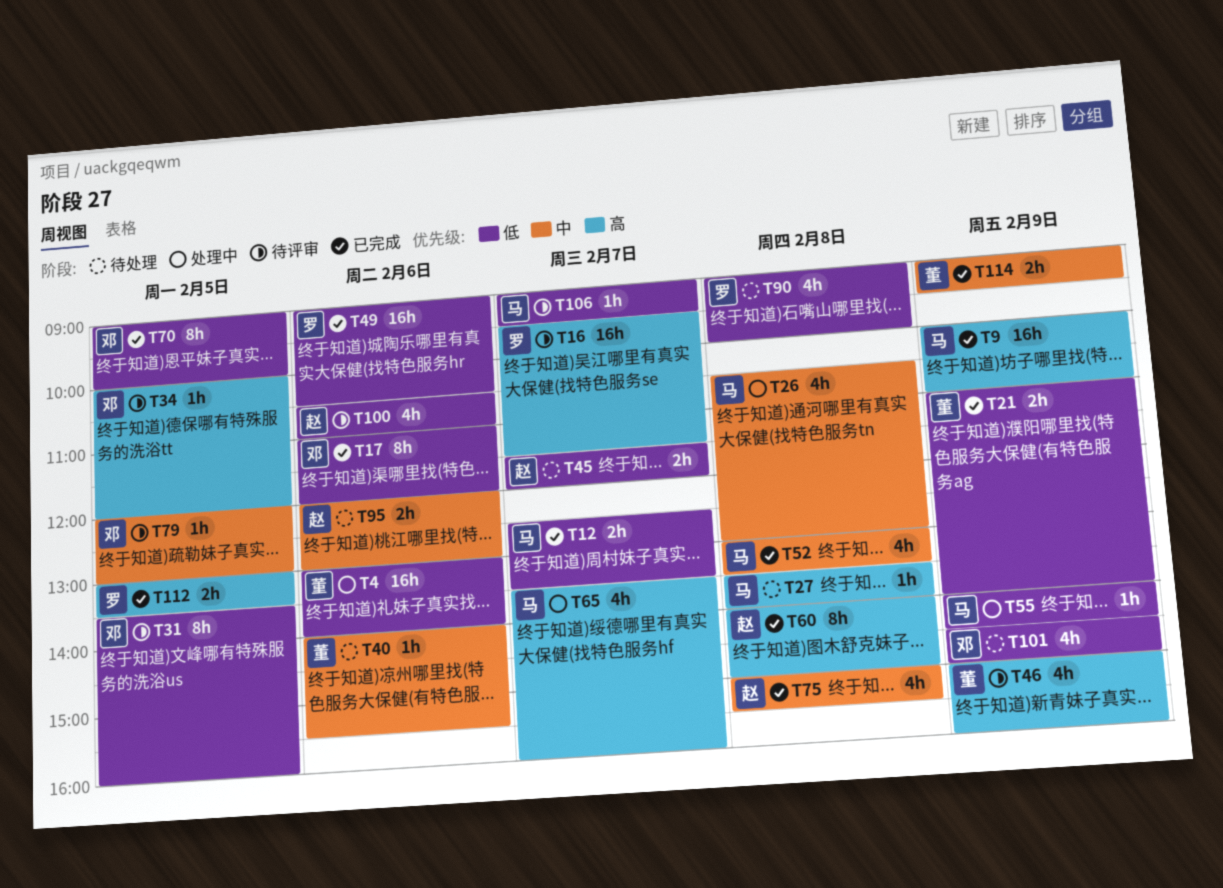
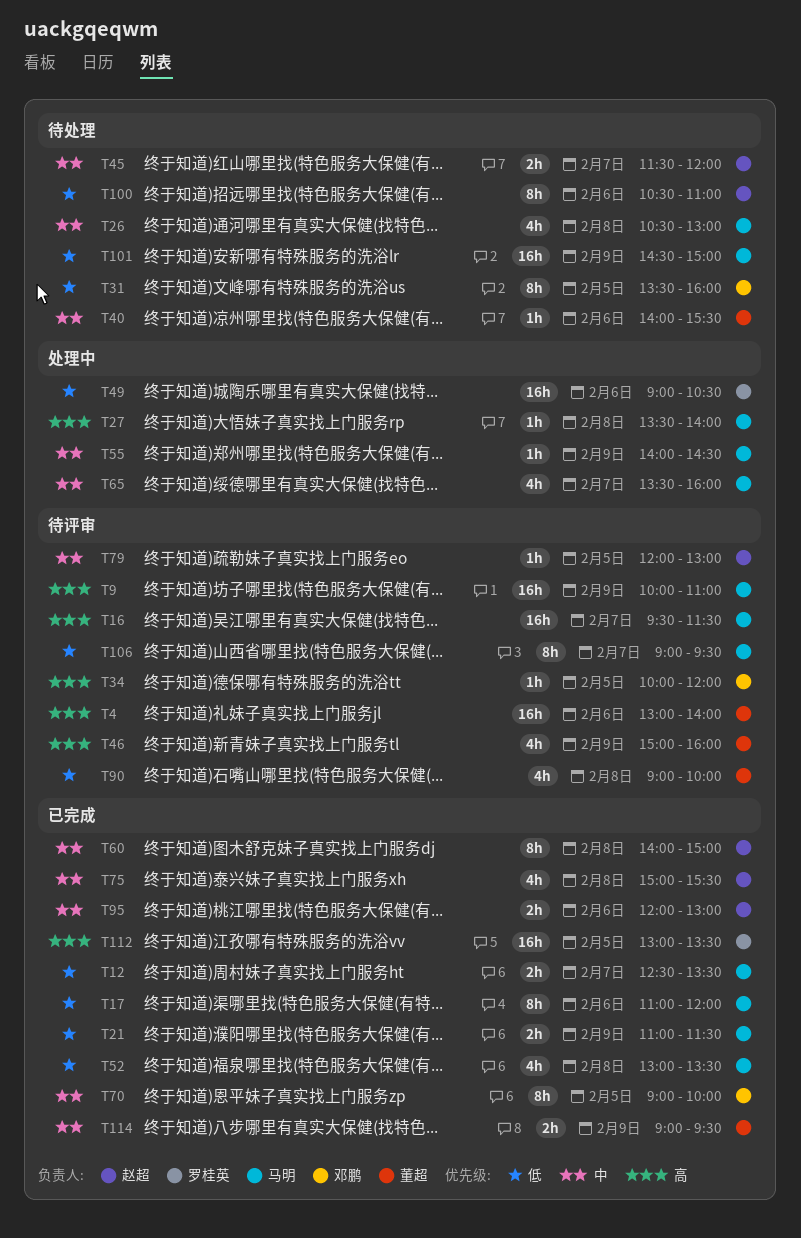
T4, status: 处理中 -> 待评审
T4, priority: 低 -> 高
T9, status: 已完成 -> 待评审
T16, owner: 罗桂英 -> 马明
T17, owner: 邓鹏 -> 马明
T21, owner: 董超 -> 马明
T21, ends: 14:00 -> 11:30
T26, status: 处理中 -> 待处理
T27, status: 待处理 -> 处理中
T31, status: 待评审 -> 待处理
T45, priority: 低 -> 中
T49, status: 已完成 -> 处理中
T52, priority: 中 -> 低
T55, priority: 低 -> 中
T60, priority: 高 -> 中
T65, priority: 高 -> 中
T70, priority: 低 -> 中
T79, owner: 邓鹏 -> 赵超
T90, status: 待处理 -> 待评审
T90, owner: 罗桂英 -> 董超
T95, status: 待处理 -> 已完成
T100, status: 待评审 -> 待处理
T100, estimate: 4h -> 8h
T101, owner: 邓鹏 -> 马明
T101, estimate: 4h -> 16h
T106, estimate: 1h -> 8h
T112, estimate: 2h -> 16h

